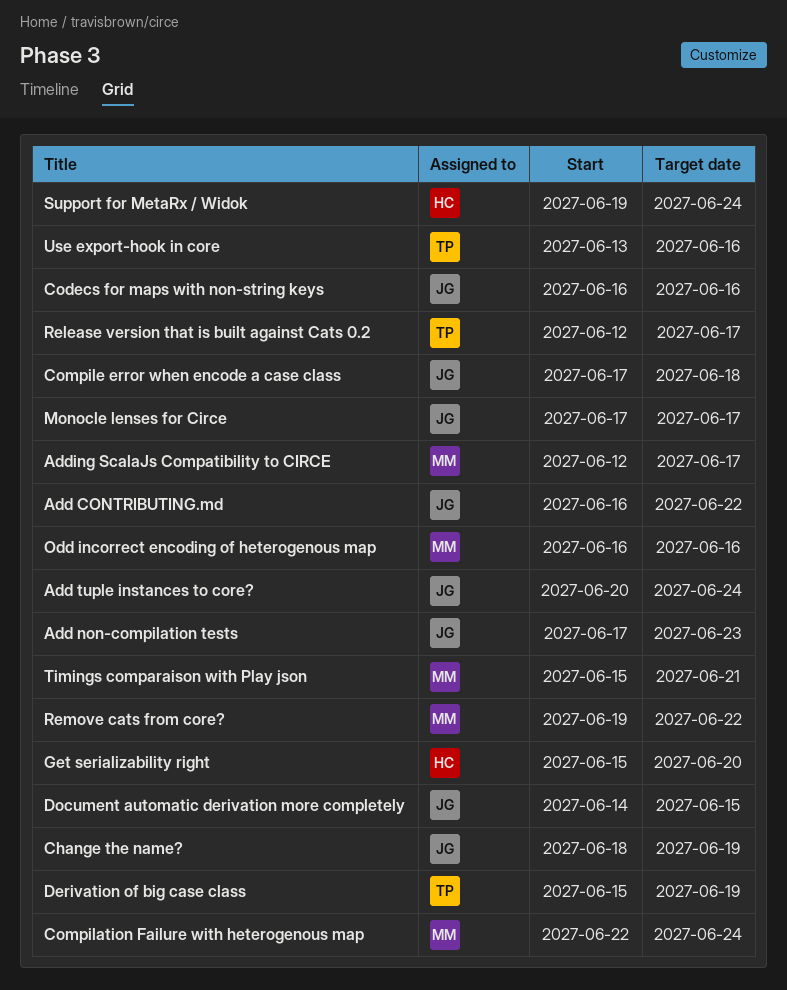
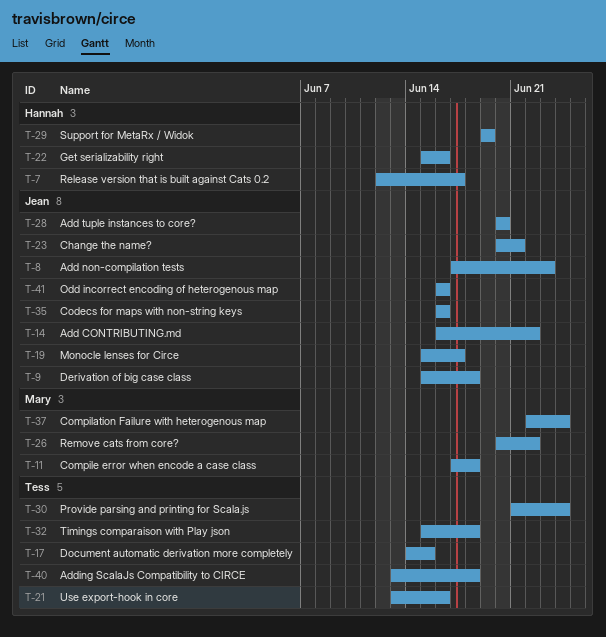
Add tuple instances to core?, due: Jun 24 -> Jun 20
Adding ScalaJs Compatibility to CIRCE, owner: Mary -> Tess
Adding ScalaJs Compatibility to CIRCE, start: Jun 12 -> Jun 13
Adding ScalaJs Compatibility to CIRCE, due: Jun 17 -> Jun 18
Change the name?, start: Jun 18 -> Jun 20
Change the name?, due: Jun 19 -> Jun 21
Compile error when encode a case class, owner: Jean -> Mary
Derivation of big case class, owner: Tess -> Jean
Derivation of big case class, due: Jun 19 -> Jun 18
Document automatic derivation more completely, owner: Jean -> Tess
Get serializability right, due: Jun 20 -> Jun 16
Monocle lenses for Circe, start: Jun 17 -> Jun 15
Odd incorrect encoding of heterogenous map, owner: Mary -> Jean
Provide parsing and printing for Scala.js: none -> present
Release version that is built against Cats 0.2, owner: Tess -> Hannah
Remove cats from core?, start: Jun 19 -> Jun 20
Support for MetaRx / Widok, due: Jun 24 -> Jun 19
Timings comparaison with Play json, owner: Mary -> Tess
Timings comparaison with Play json, due: Jun 21 -> Jun 18

